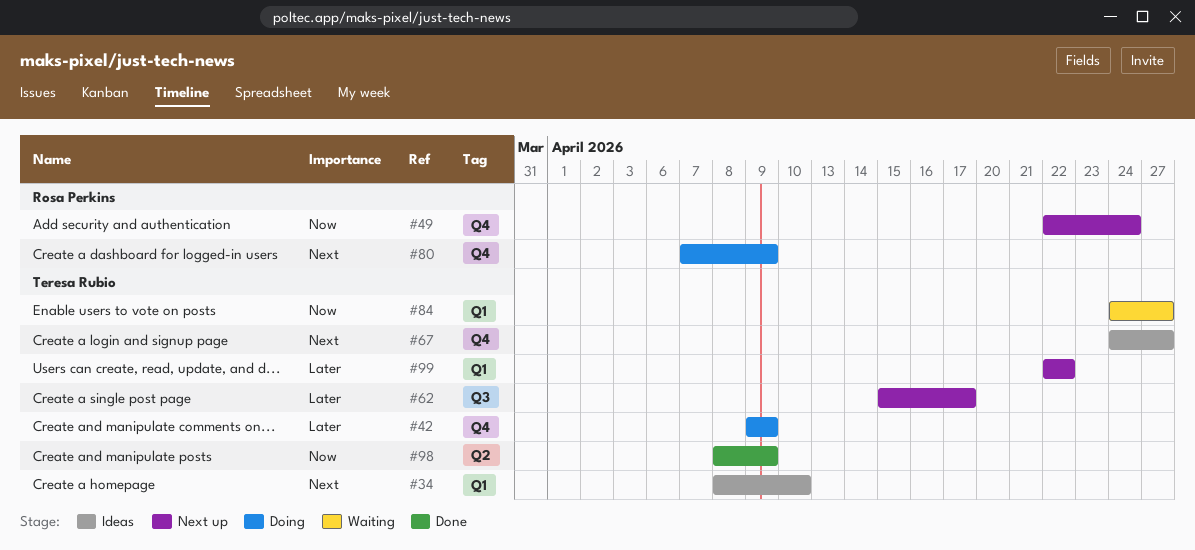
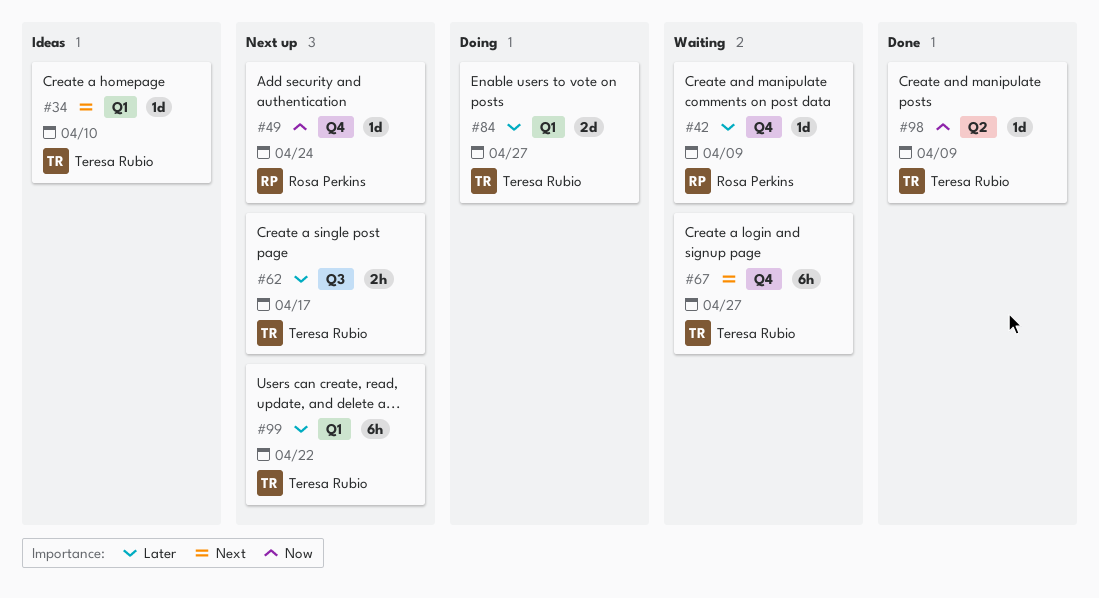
#42, status: Doing -> Waiting
#42, owner: Teresa Rubio -> Rosa Perkins
#67, status: Ideas -> Waiting
#80: present -> none
#84, status: Waiting -> Doing
#84, priority: Now -> Later

